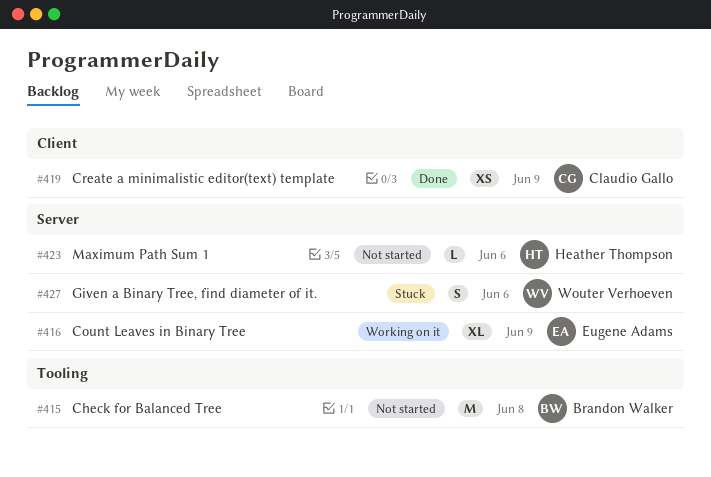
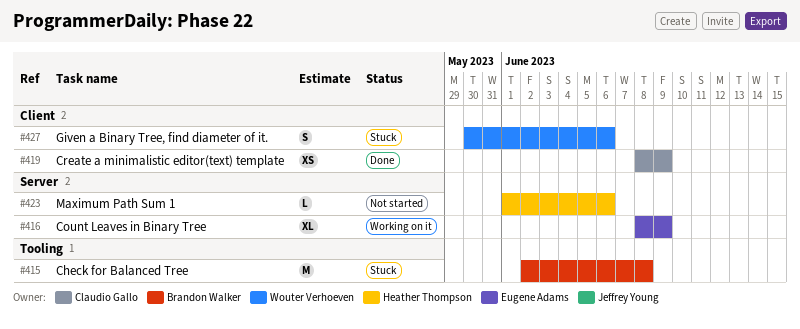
#415, status: Not started -> Stuck
#427, label: Server -> Client

